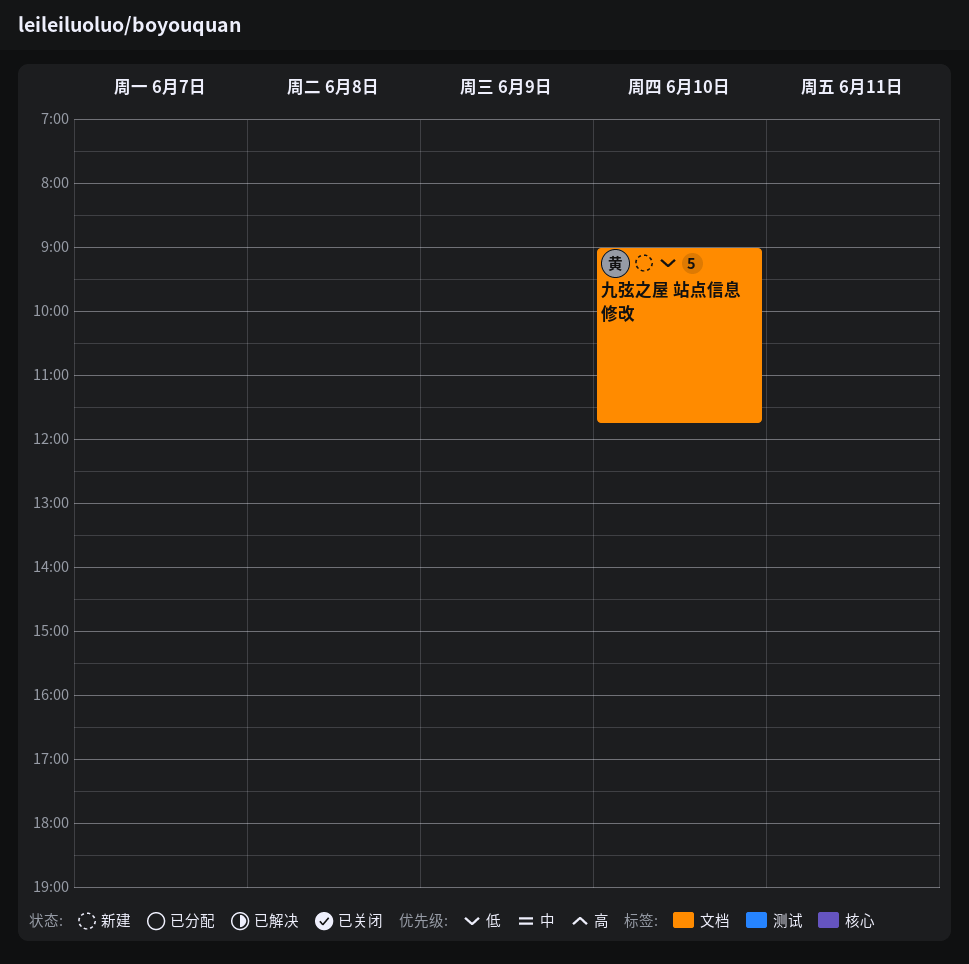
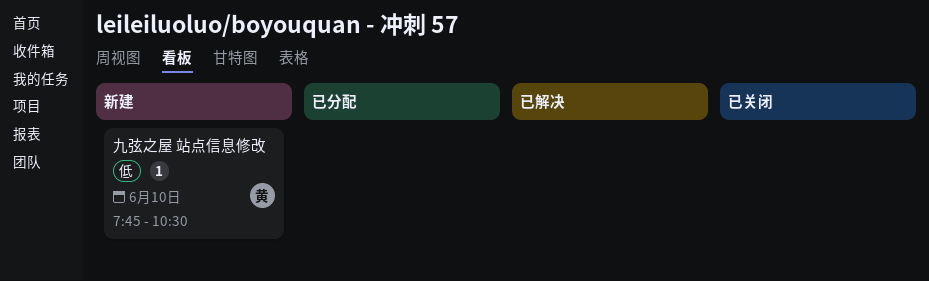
九弦之屋 站点信息修改, estimate: 5 -> 1
九弦之屋 站点信息修改, begins: 09:00 -> 07:45
九弦之屋 站点信息修改, ends: 11:45 -> 10:30

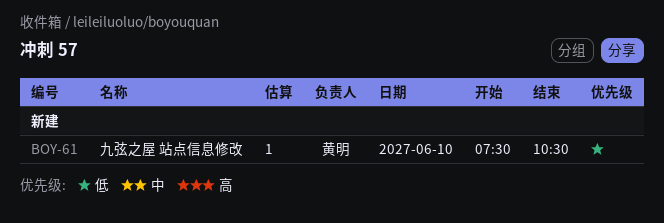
九弦之屋 站点信息修改, begins: 07:45 -> 07:30

